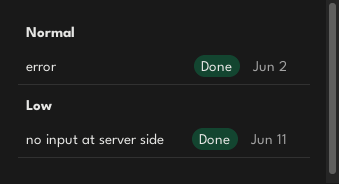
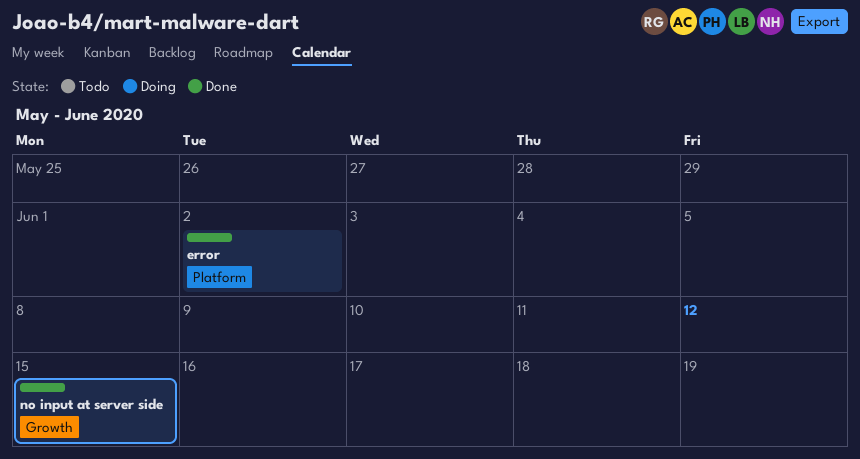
no input at server side, due: Jun 11 -> Jun 15

